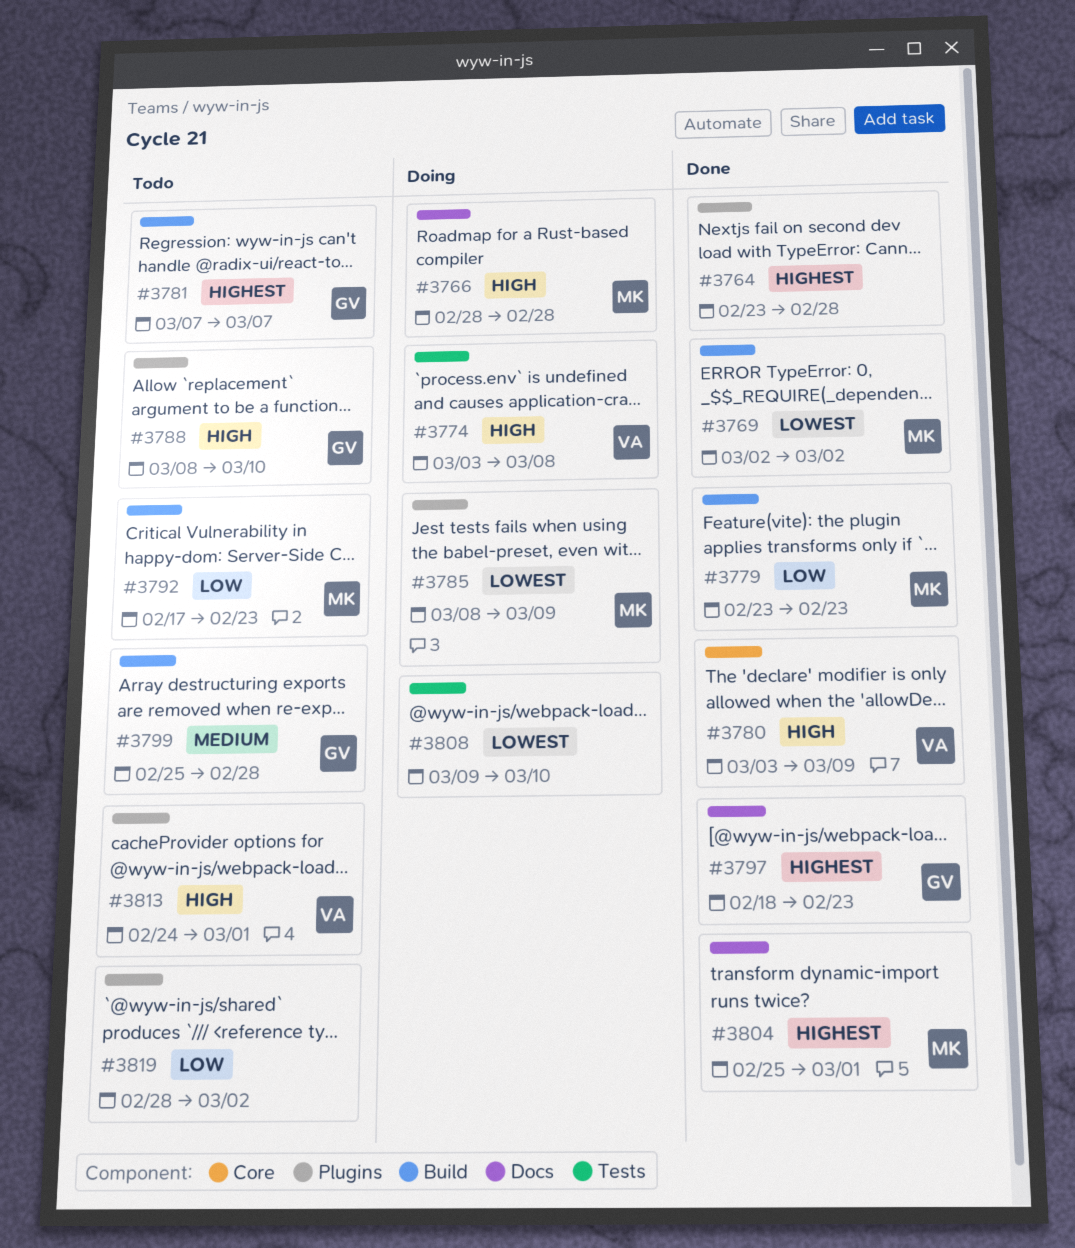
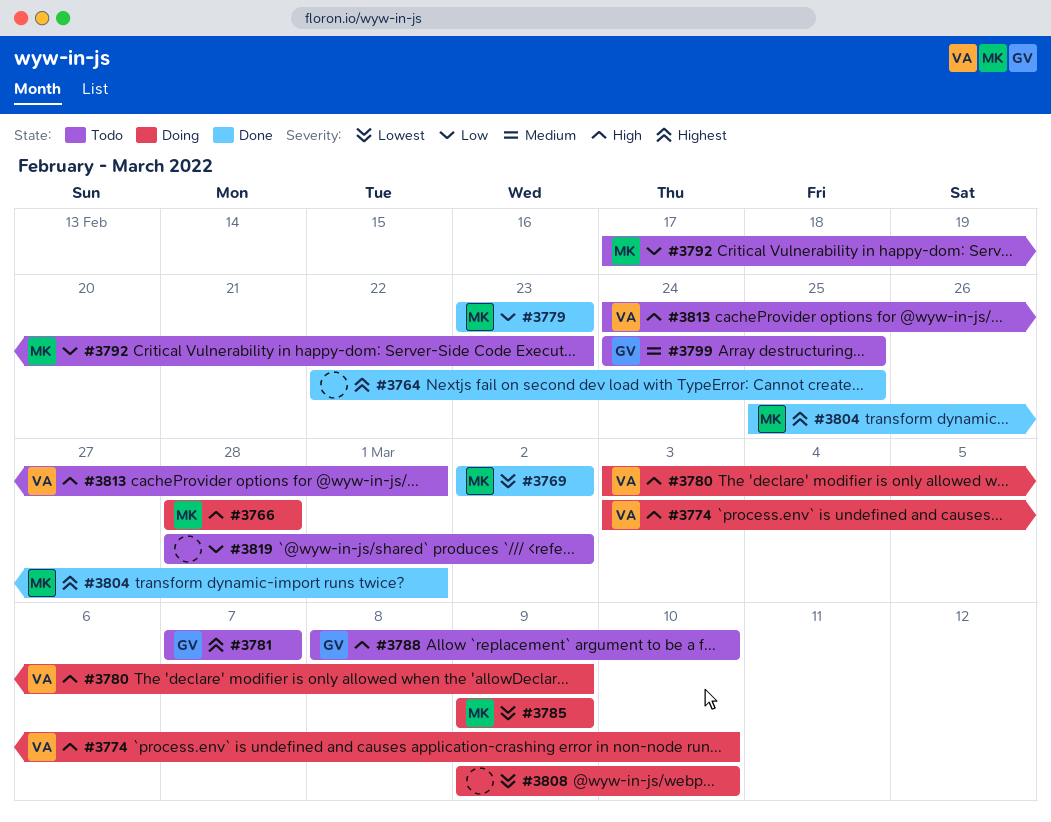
#3764, start: Feb 23 -> Feb 22
#3764, due: Feb 28 -> Feb 25
#3774, due: Mar 8 -> Mar 10
#3780, status: Done -> Doing
#3785, start: Mar 8 -> Mar 9
#3797: present -> none
#3799, start: Feb 25 -> Feb 24
#3799, due: Feb 28 -> Feb 25

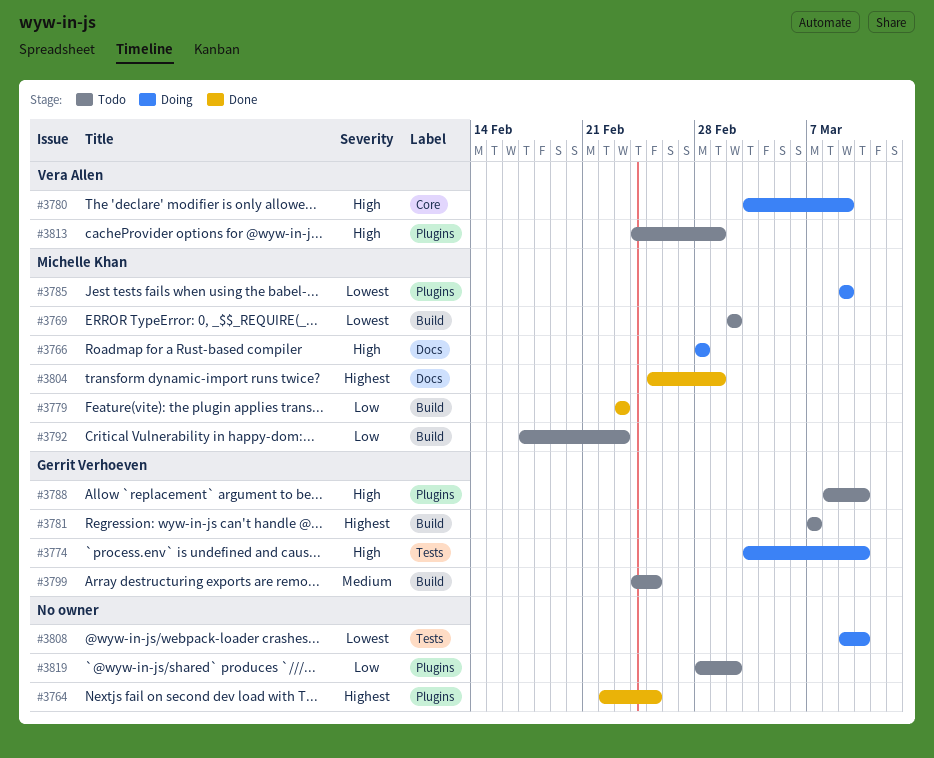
#3769, status: Done -> Todo
#3774, owner: Vera Allen -> Gerrit Verhoeven

